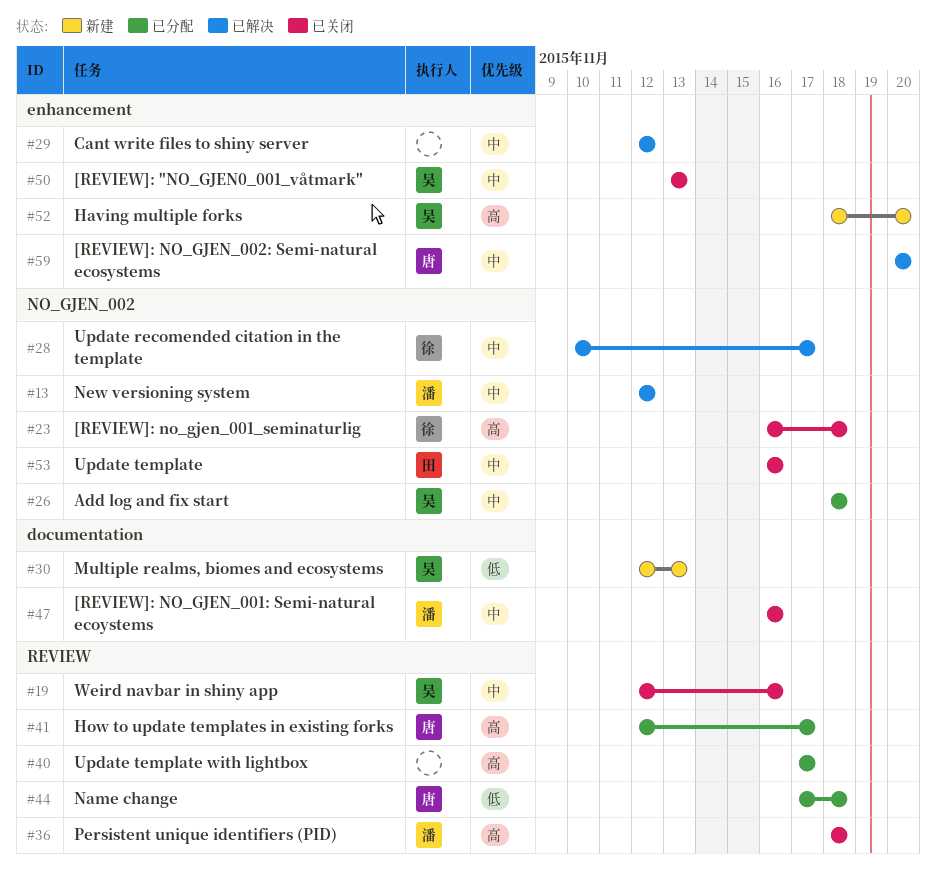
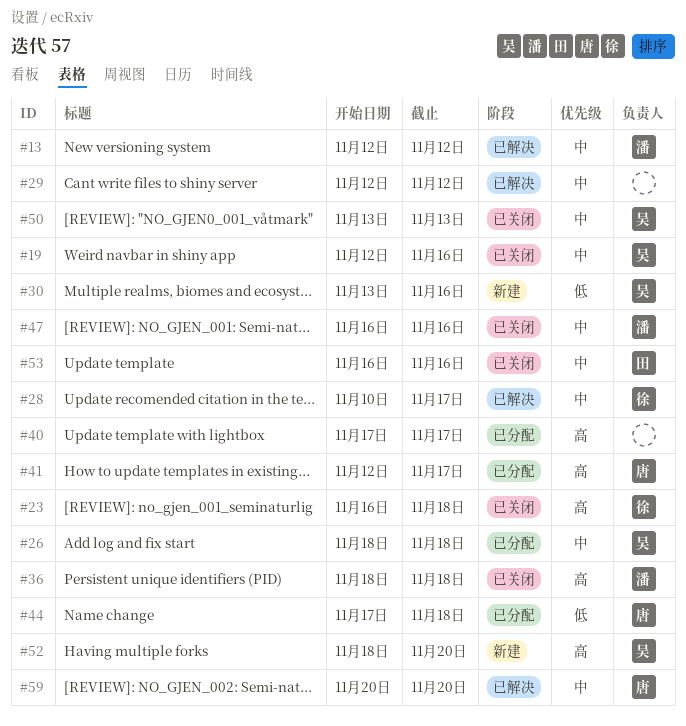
#30, start: Nov 12 -> Nov 13
#30, due: Nov 13 -> Nov 16

